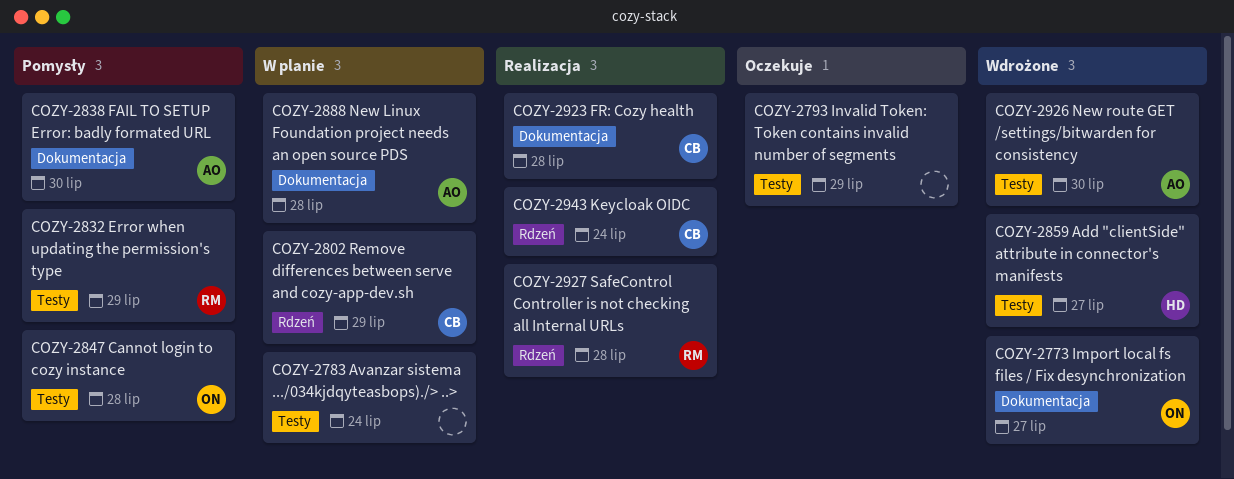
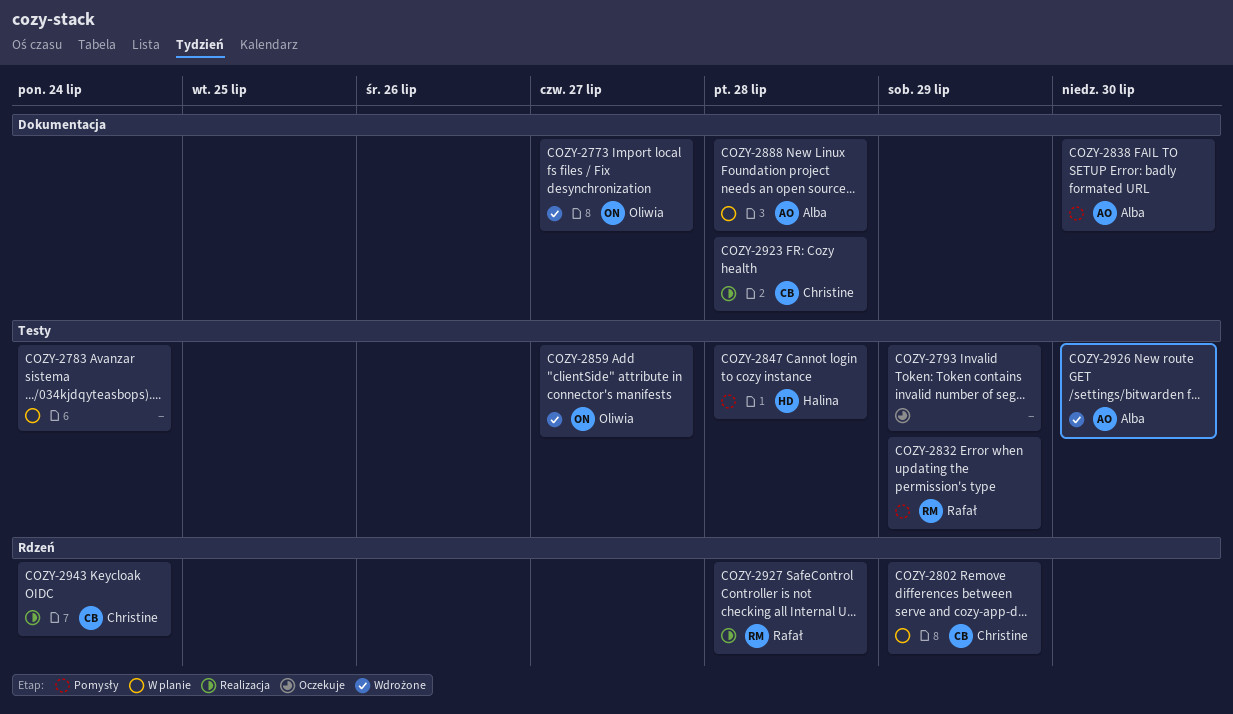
COZY-2847, owner: Oliwia -> Halina
COZY-2859, owner: Halina -> Oliwia

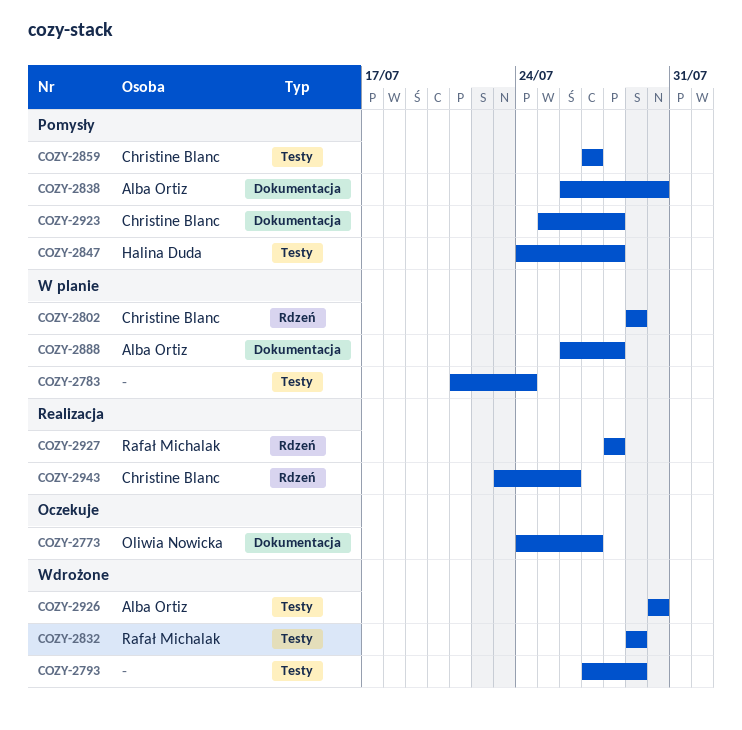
COZY-2773, status: Wdrożone -> Oczekuje
COZY-2793, status: Oczekuje -> Wdrożone
COZY-2832, status: Pomysły -> Wdrożone
COZY-2859, status: Wdrożone -> Pomysły
COZY-2859, owner: Oliwia Nowicka -> Christine Blanc
COZY-2923, status: Realizacja -> Pomysły
COZY-2943, due: Jul 24 -> Jul 26

